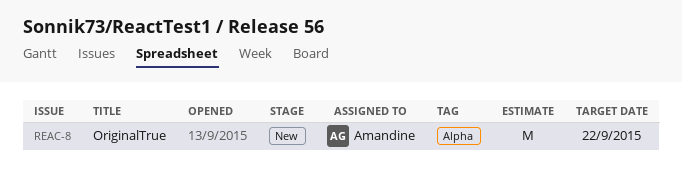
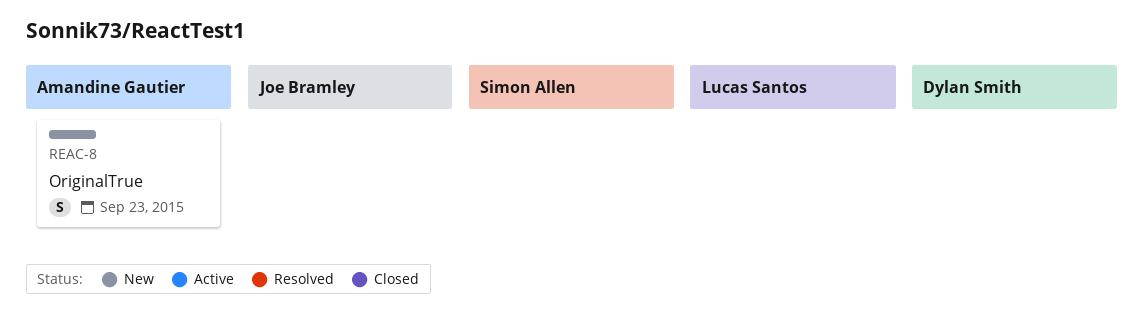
REAC-8, estimate: M -> S
REAC-8, due: Sep 22 -> Sep 23

